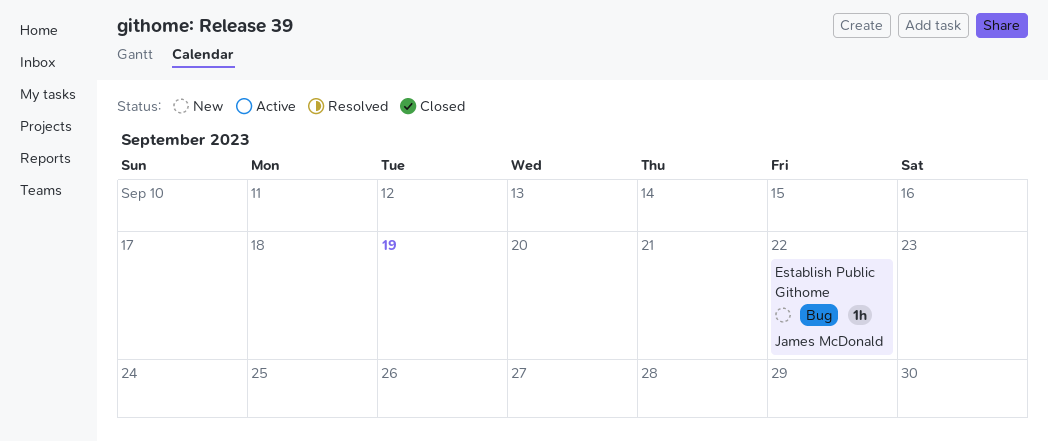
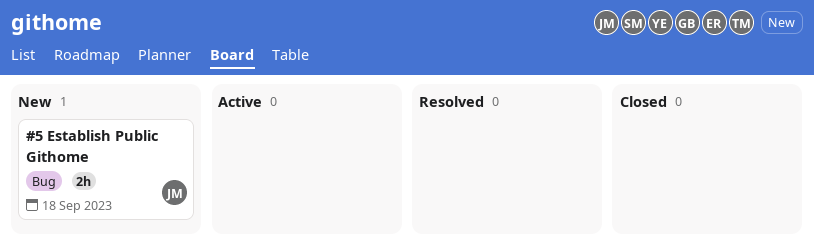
Establish Public Githome, estimate: 1h -> 2h
Establish Public Githome, due: Sep 22 -> Sep 18

